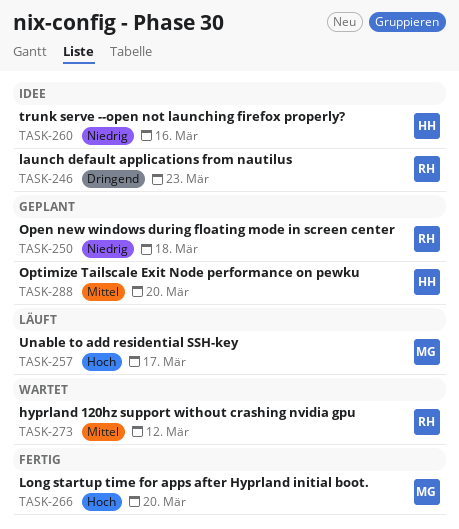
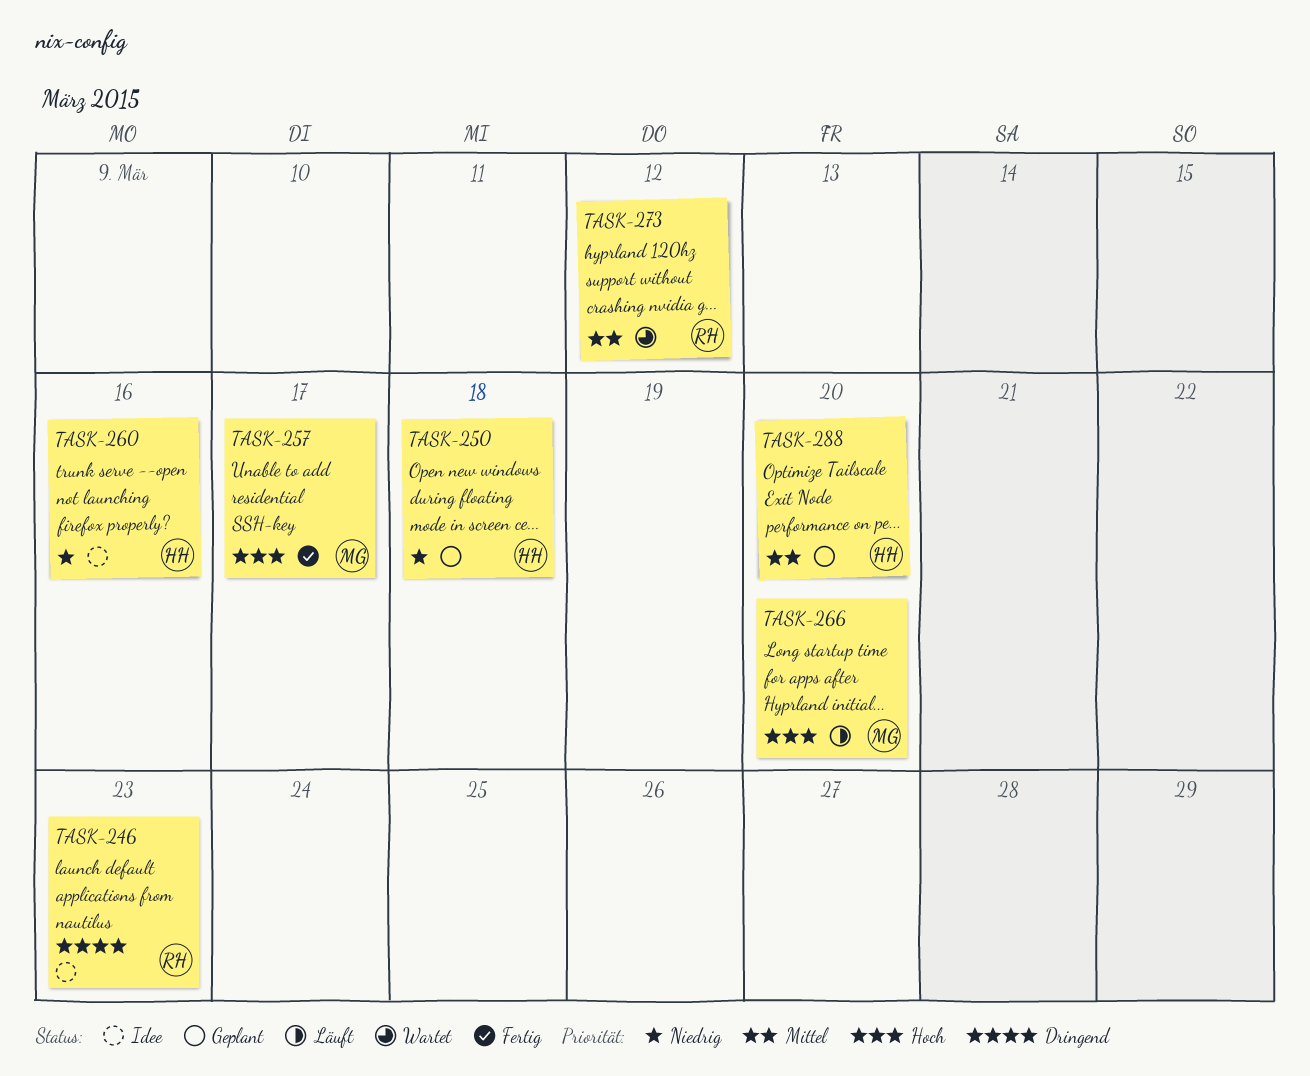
TASK-250, owner: RH -> HH
TASK-257, status: Läuft -> Fertig
TASK-266, status: Fertig -> Läuft

